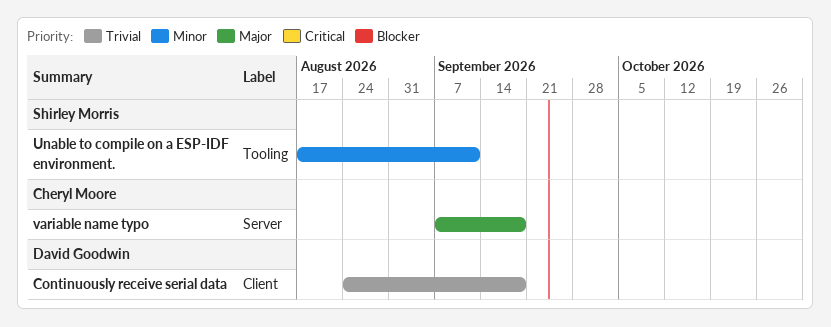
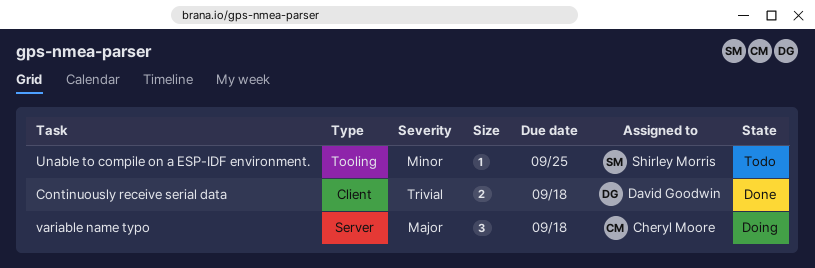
Unable to compile on a ESP-IDF environment., due: Sep 11 -> Sep 25

